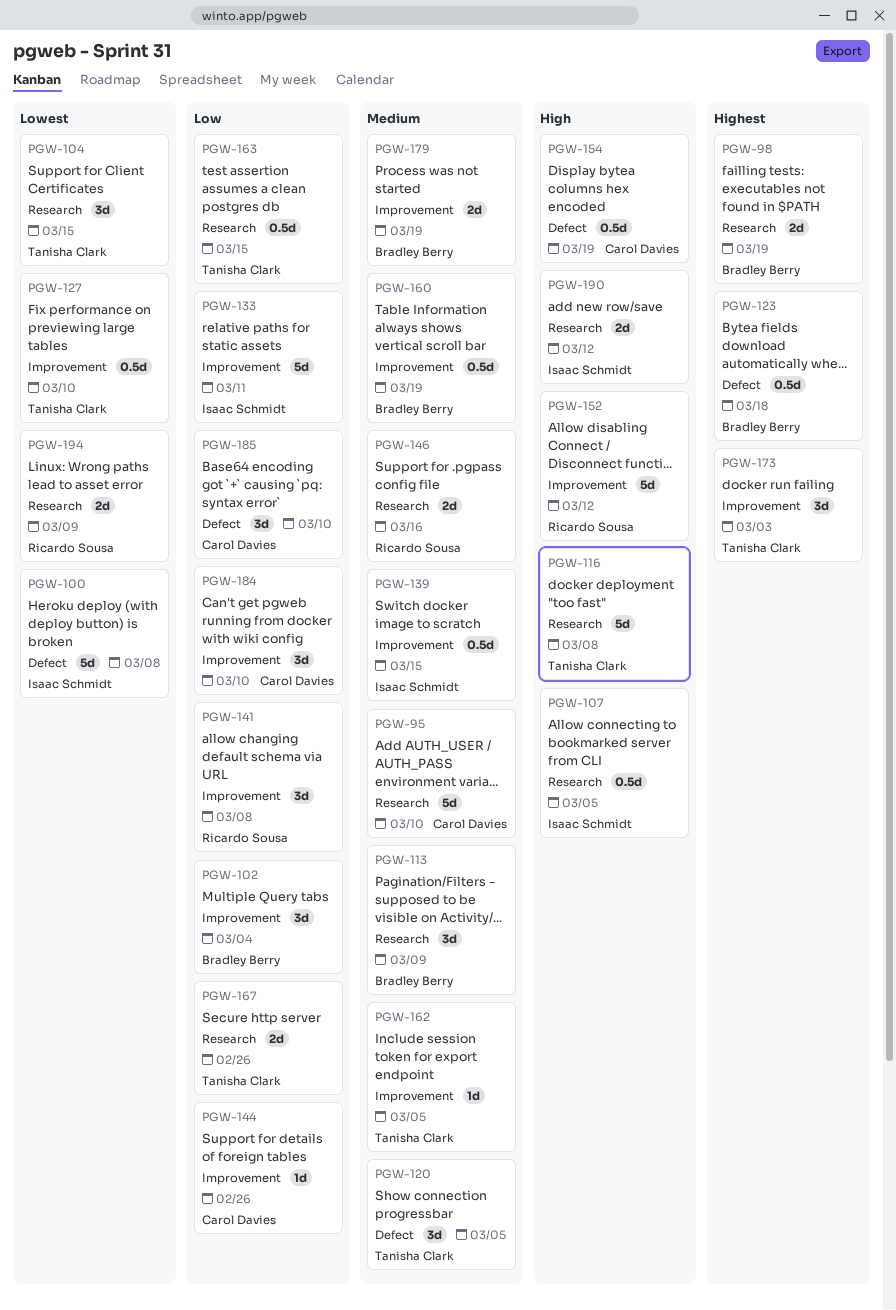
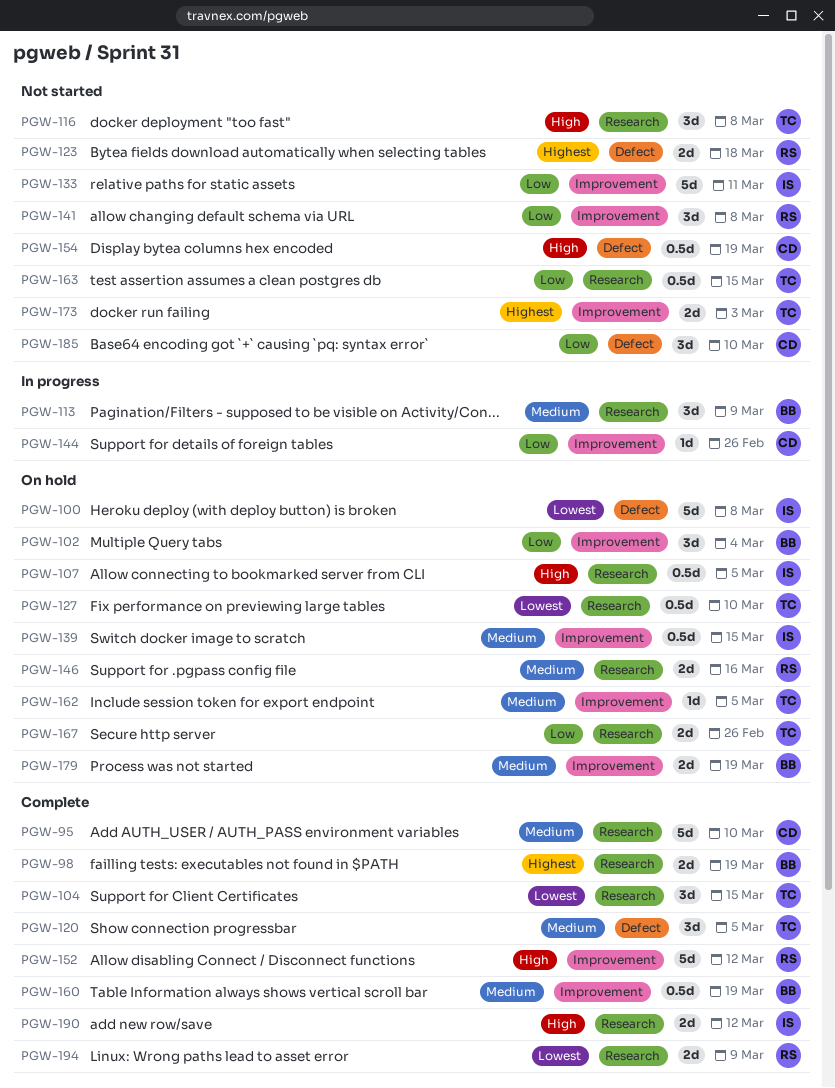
PGW-116, estimate: 5d -> 3d
PGW-123, owner: Bradley Berry -> Ricardo Sousa
PGW-123, estimate: 0.5d -> 2d
PGW-127, label: Improvement -> Research
PGW-173, estimate: 3d -> 2d
PGW-184: present -> none

